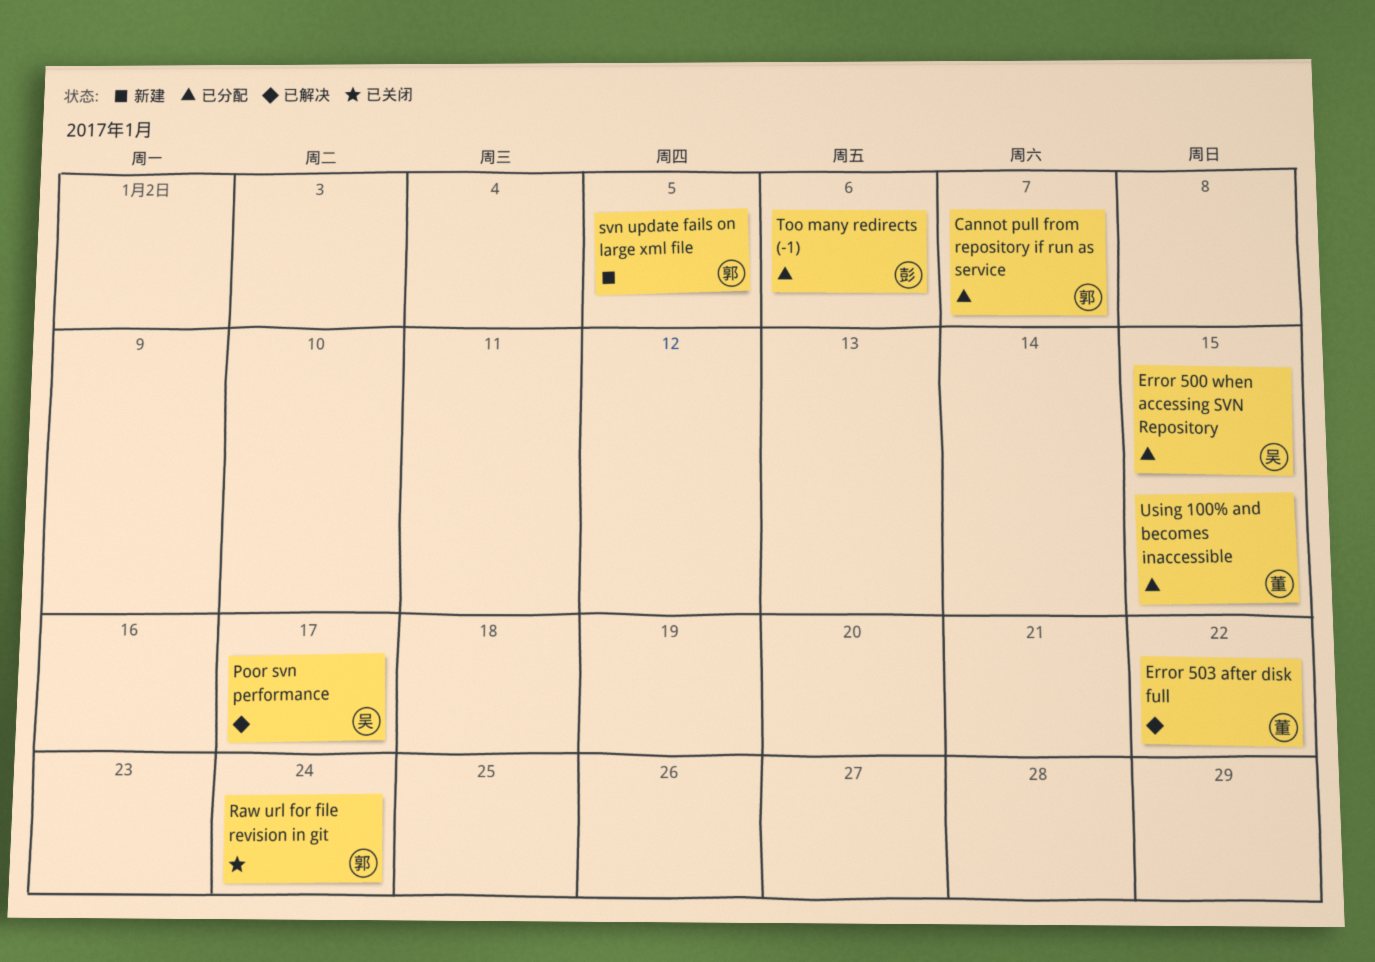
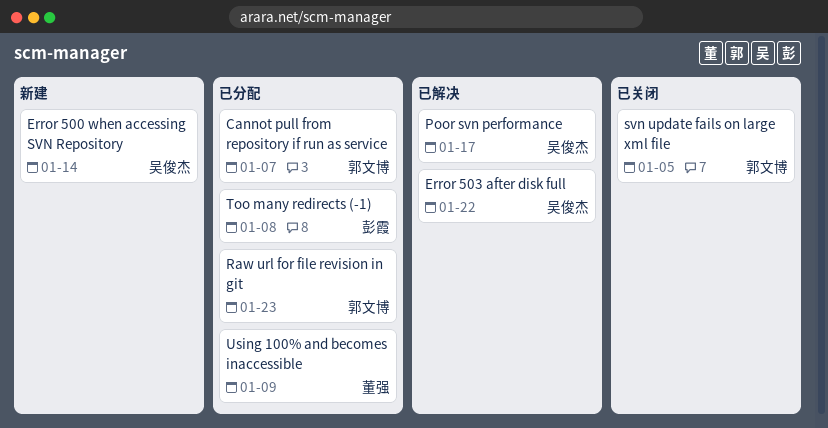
Error 500 when accessing SVN Repository, status: 已分配 -> 新建
Error 500 when accessing SVN Repository, due: Jan 15 -> Jan 14
Error 503 after disk full, owner: 董强 -> 吴俊杰
Raw url for file revision in git, status: 已关闭 -> 已分配
Raw url for file revision in git, due: Jan 24 -> Jan 23
svn update fails on large xml file, status: 新建 -> 已关闭
Too many redirects (-1), due: Jan 6 -> Jan 8
Using 100% and becomes inaccessible, due: Jan 15 -> Jan 9

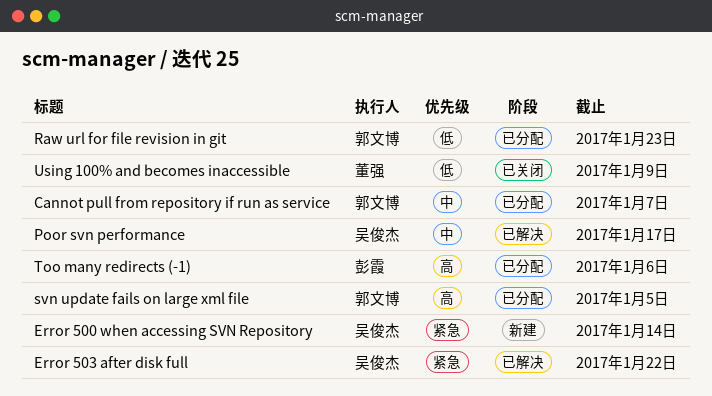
svn update fails on large xml file, status: 已关闭 -> 已分配
Too many redirects (-1), due: Jan 8 -> Jan 6
Using 100% and becomes inaccessible, status: 已分配 -> 已关闭

